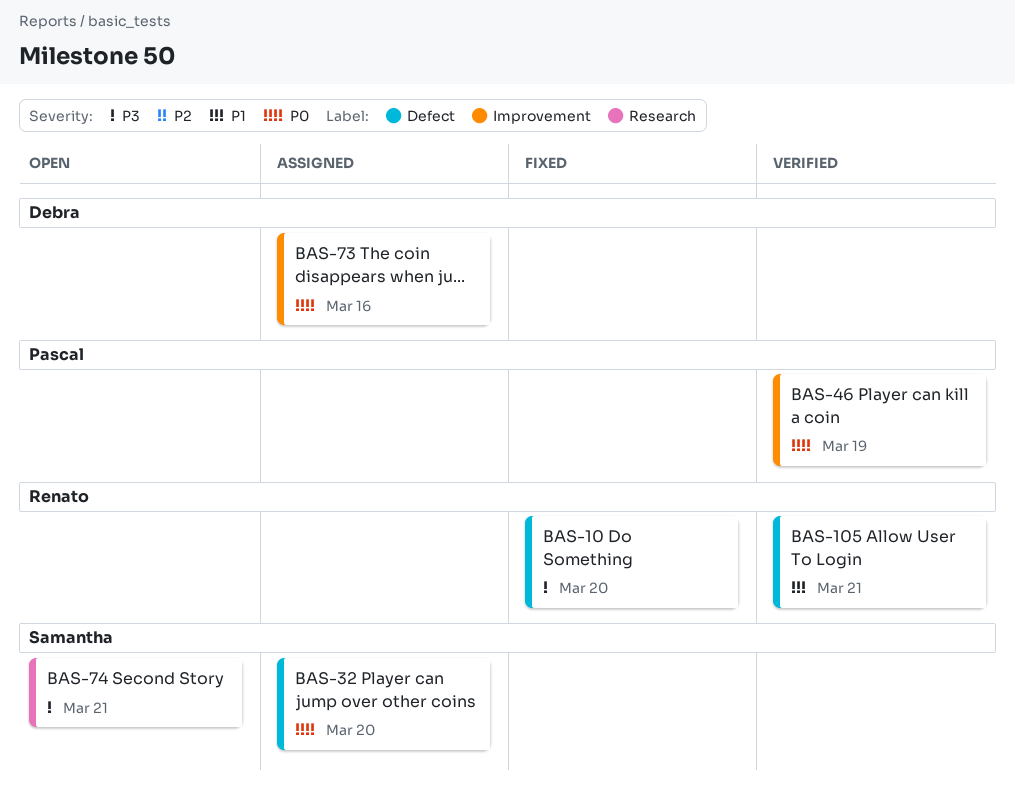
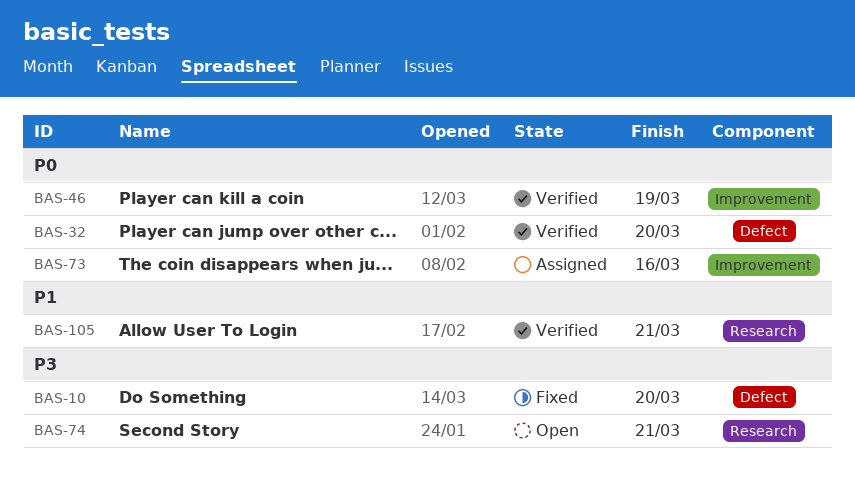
BAS-32, status: Assigned -> Verified
BAS-105, label: Defect -> Research

